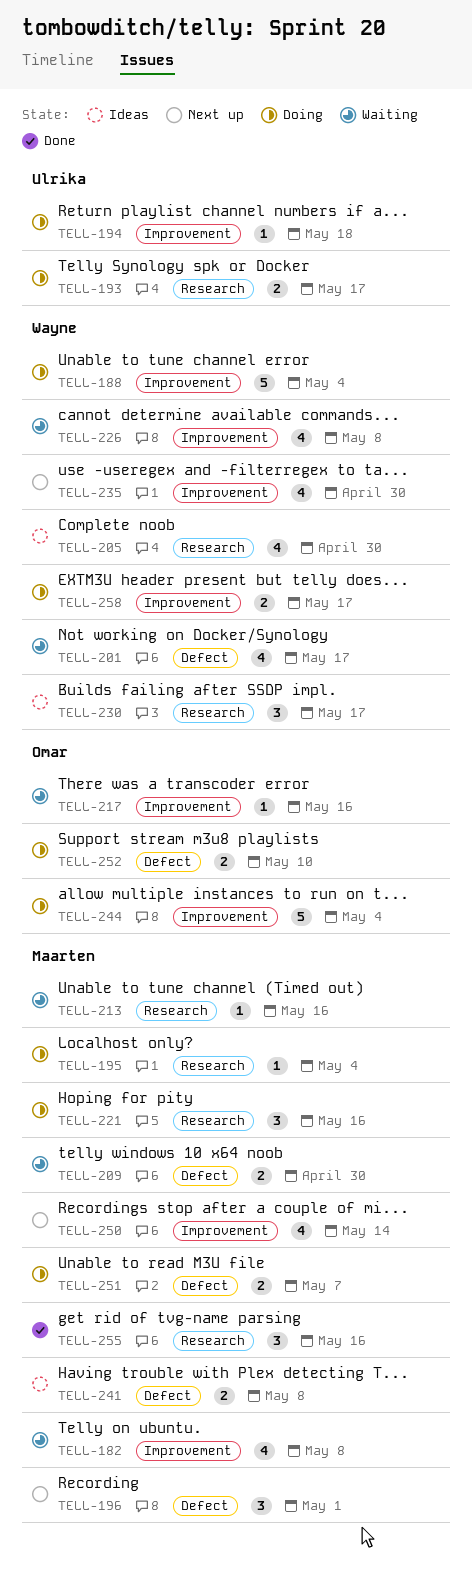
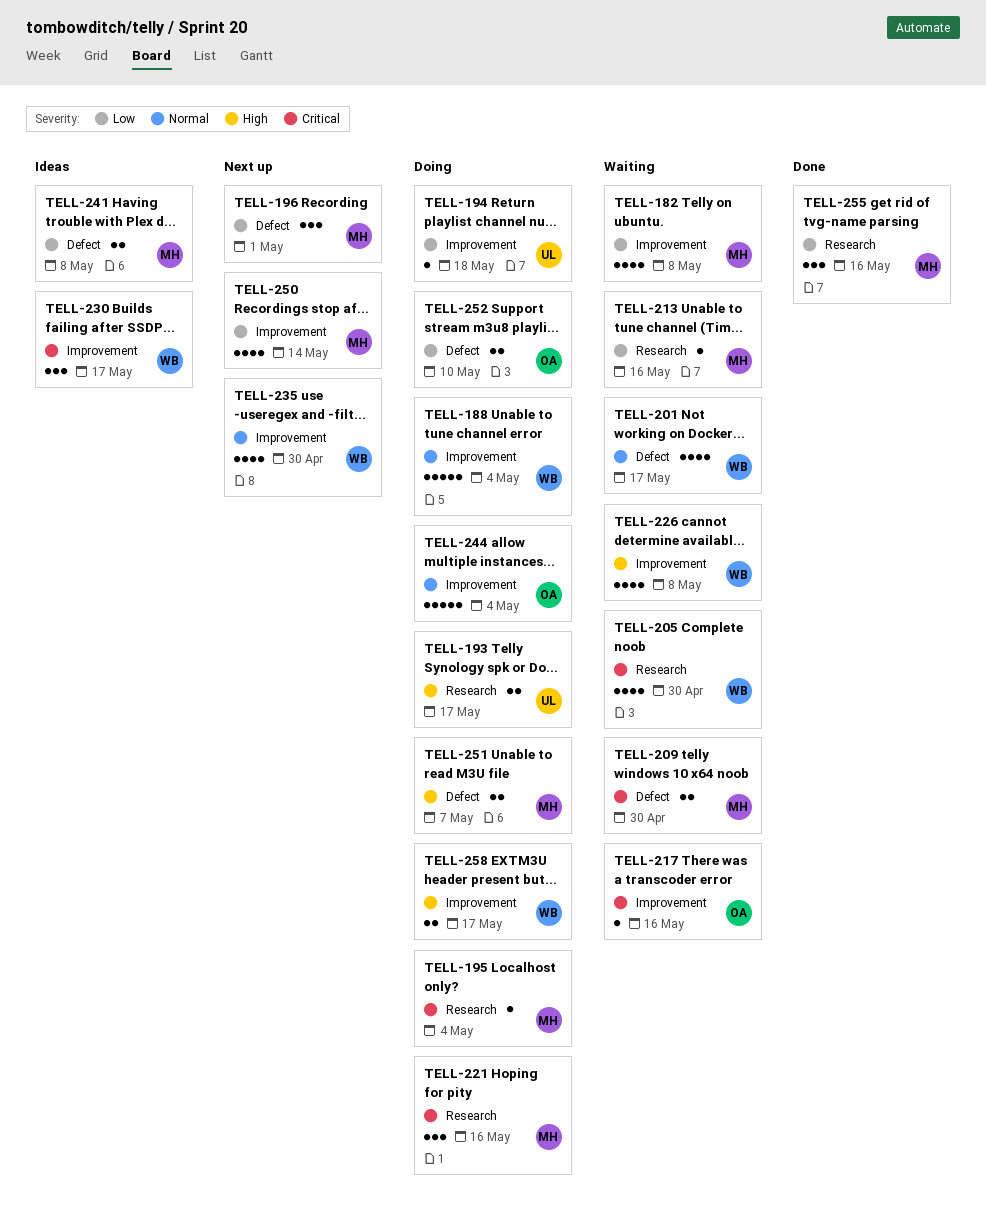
TELL-205, status: Ideas -> Waiting
TELL-230, label: Research -> Improvement

